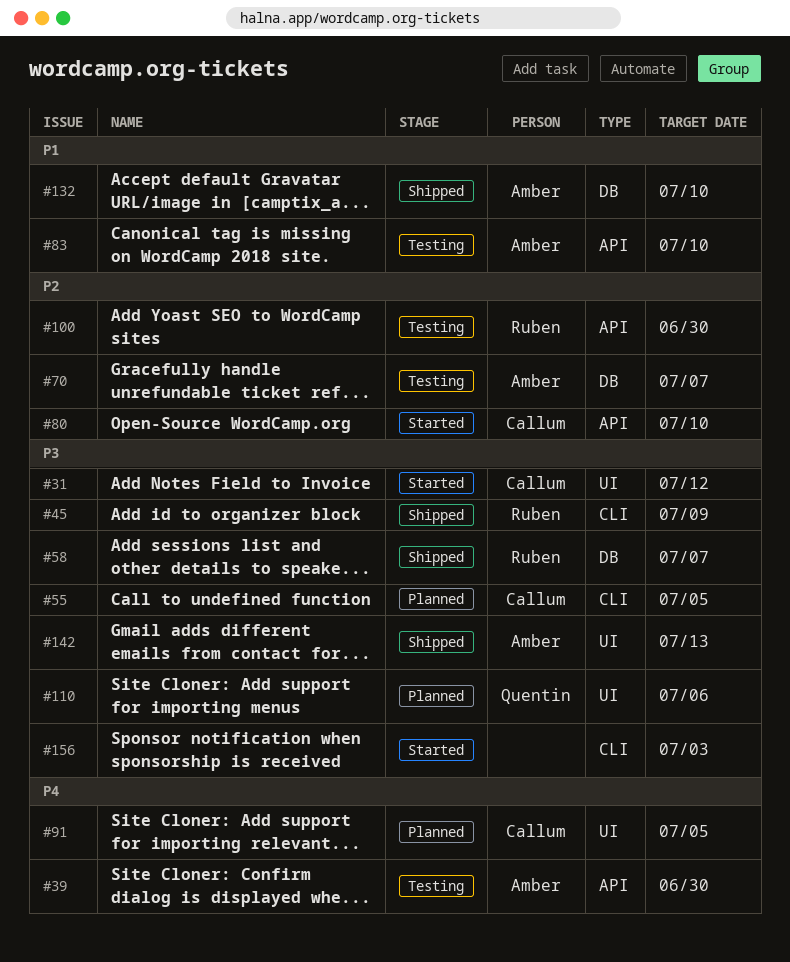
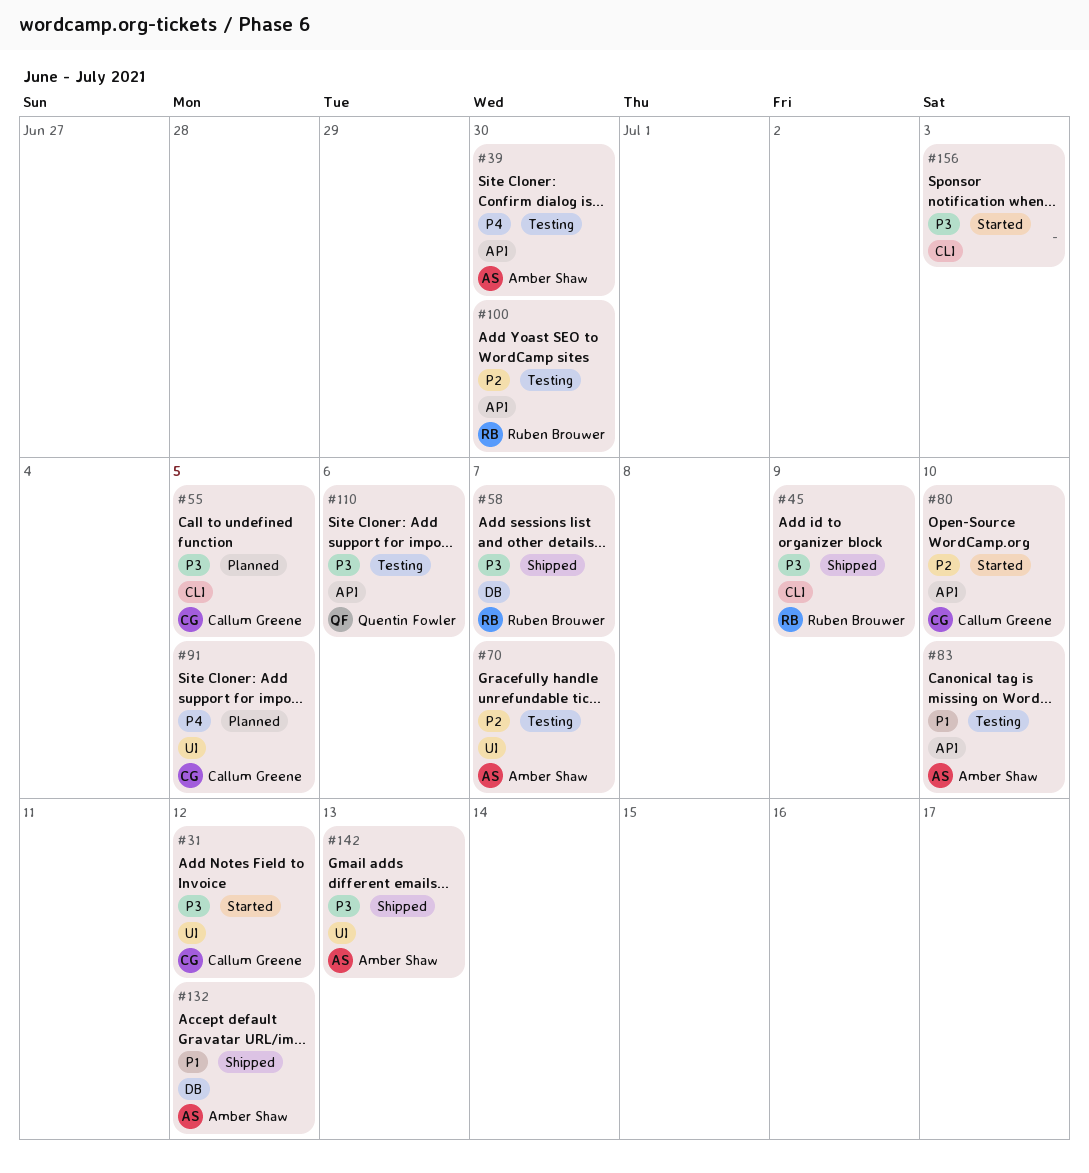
#70, label: DB -> UI
#110, status: Planned -> Testing
#110, label: UI -> API
#132, due: Jul 10 -> Jul 12

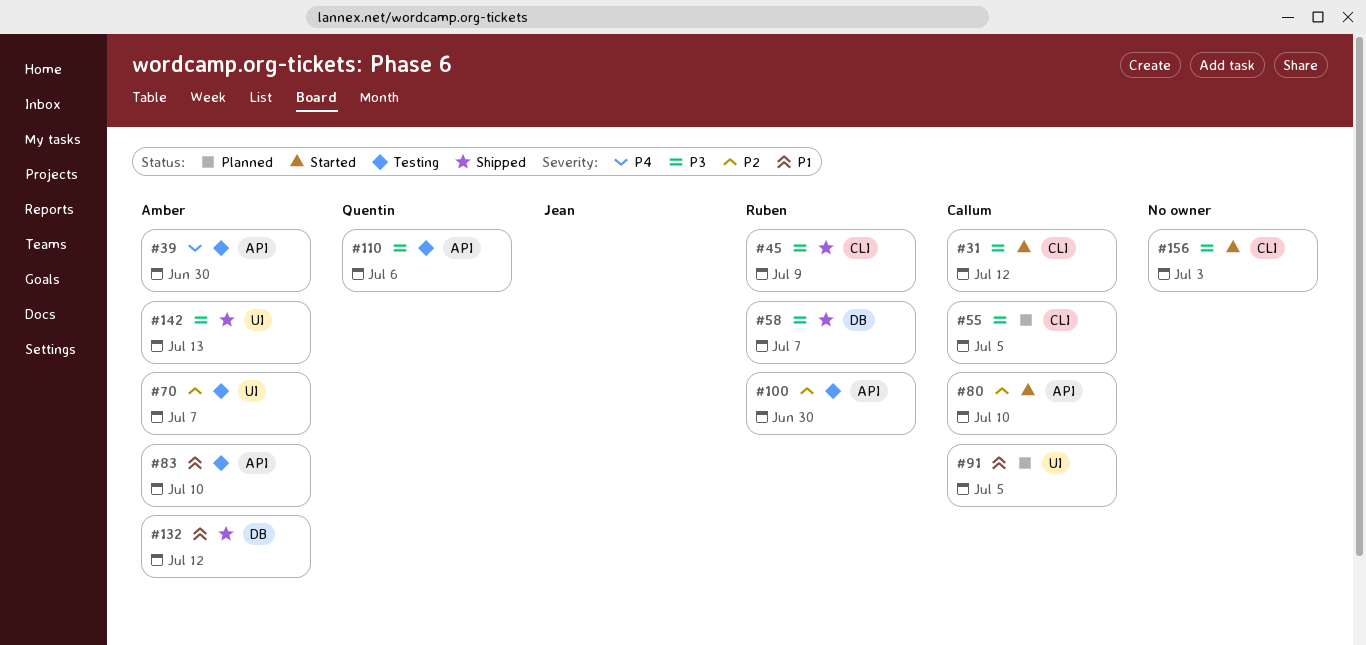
#31, label: UI -> CLI
#91, priority: P4 -> P1

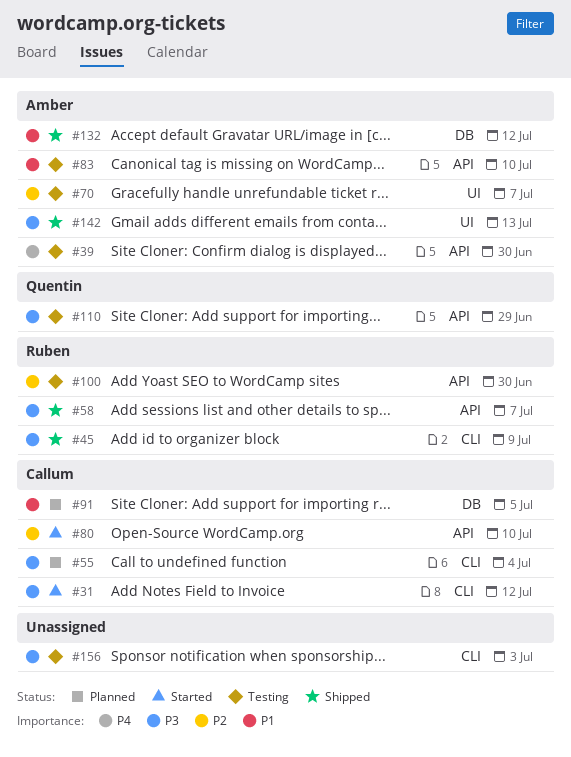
#55, due: Jul 5 -> Jul 4
#58, label: DB -> API
#91, label: UI -> DB
#110, due: Jul 6 -> Jun 29
#156, status: Started -> Testing

